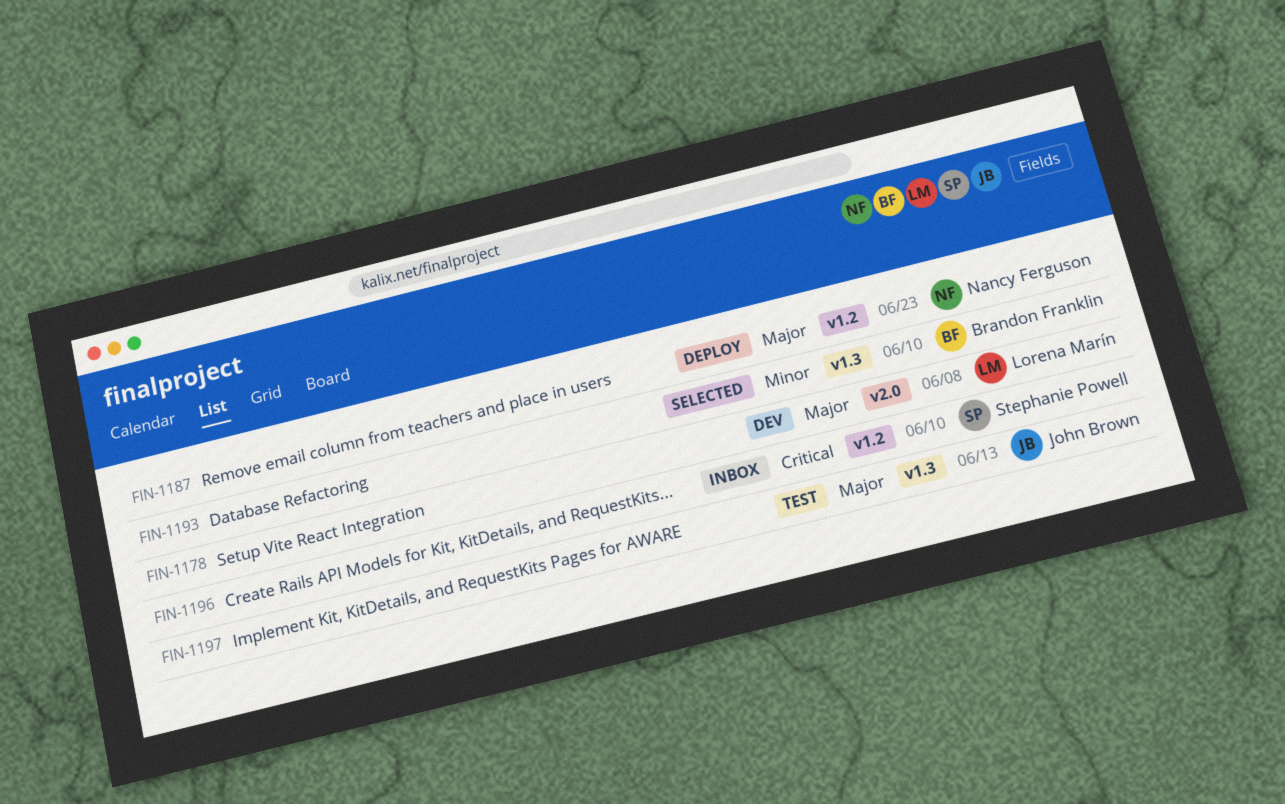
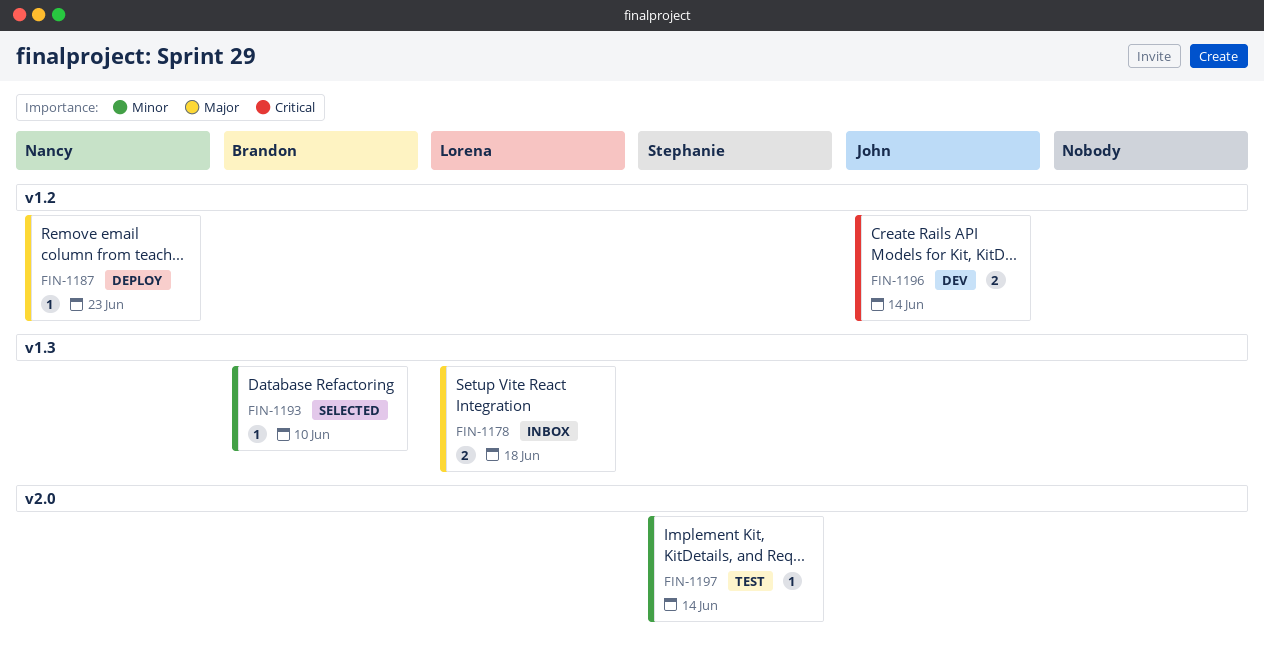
FIN-1178, status: Dev -> Inbox
FIN-1178, label: v2.0 -> v1.3
FIN-1178, due: Jun 8 -> Jun 18
FIN-1196, status: Inbox -> Dev
FIN-1196, owner: Stephanie Powell -> John Brown
FIN-1196, due: Jun 10 -> Jun 14
FIN-1197, owner: John Brown -> Stephanie Powell
FIN-1197, priority: Major -> Minor
FIN-1197, label: v1.3 -> v2.0
FIN-1197, due: Jun 13 -> Jun 14

